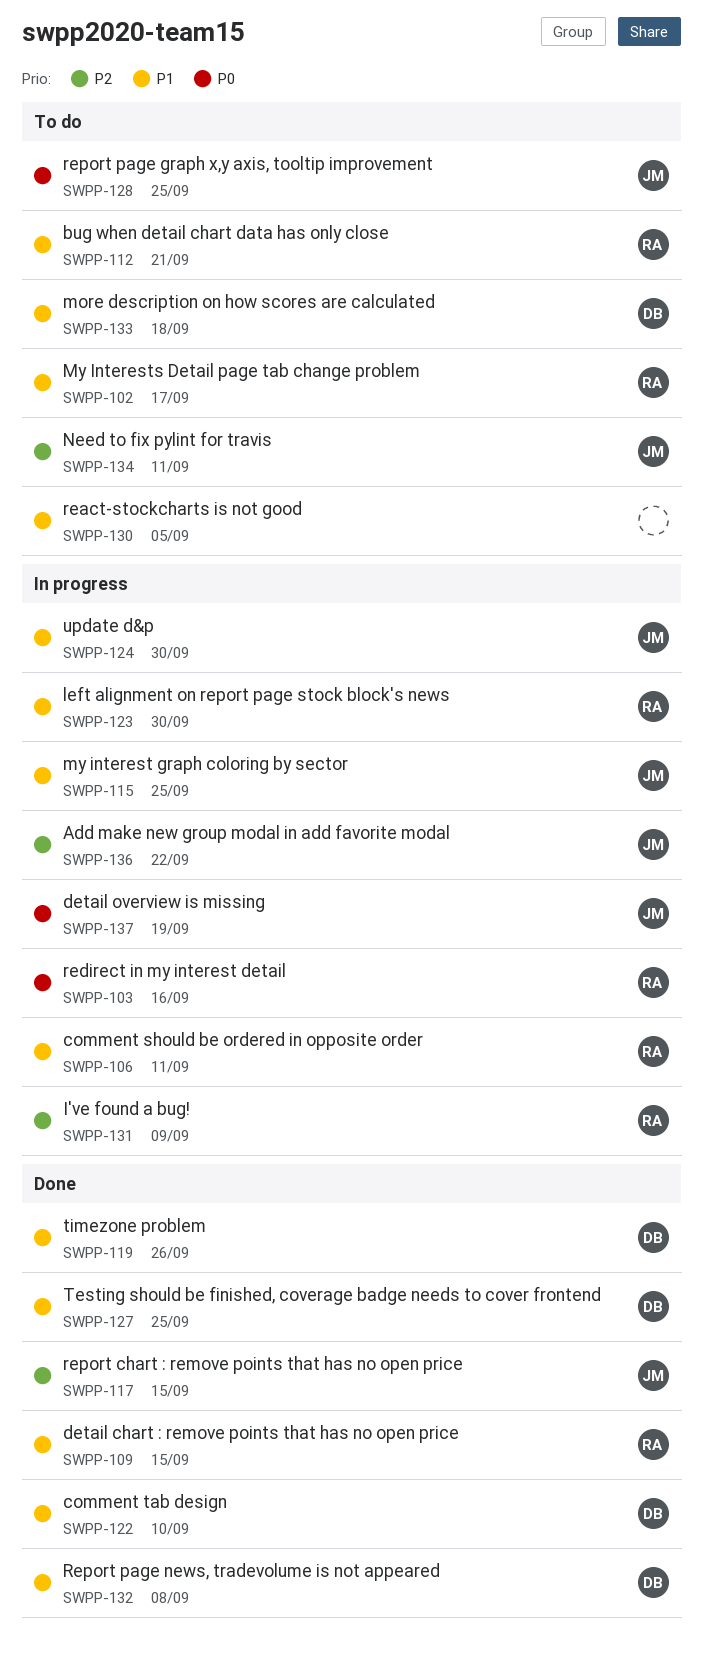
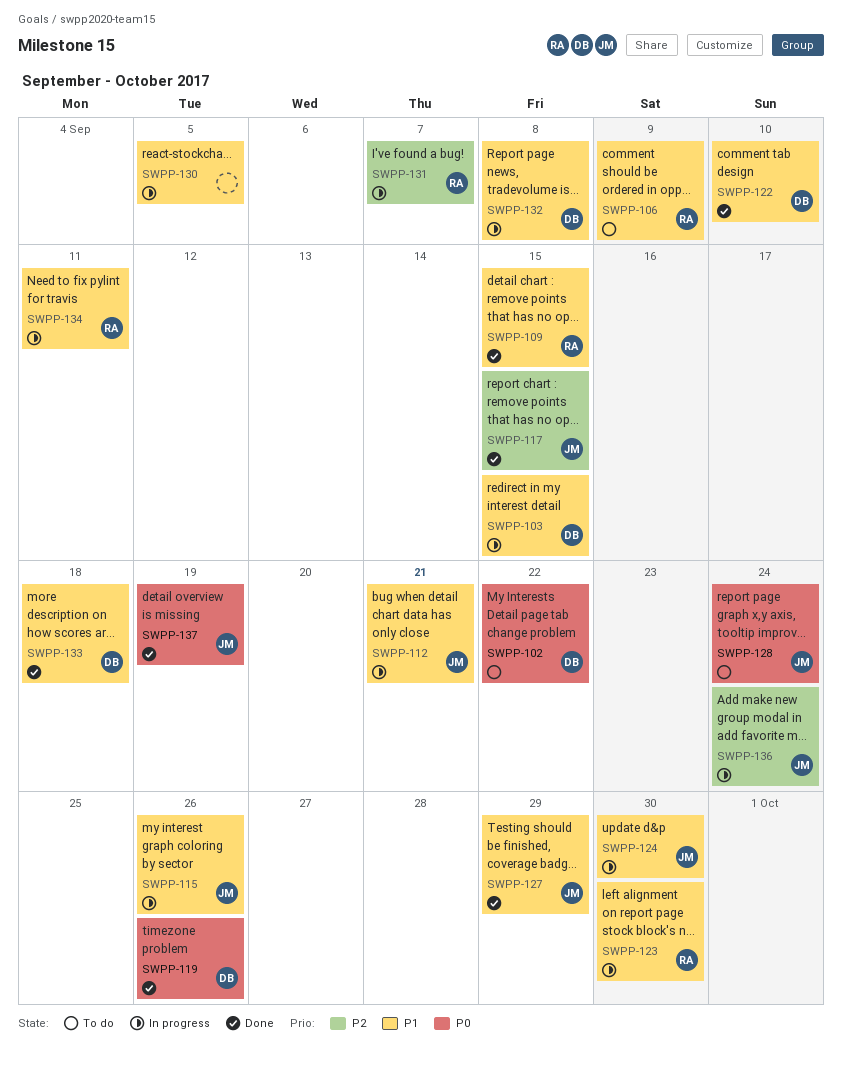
SWPP-102, owner: RA -> DB
SWPP-102, priority: P1 -> P0
SWPP-102, due: Sep 17 -> Sep 22
SWPP-103, owner: RA -> DB
SWPP-103, priority: P0 -> P1
SWPP-103, due: Sep 16 -> Sep 15
SWPP-106, status: In progress -> To do
SWPP-106, due: Sep 11 -> Sep 9
SWPP-112, status: To do -> In progress
SWPP-112, owner: RA -> JM
SWPP-115, due: Sep 25 -> Sep 26
SWPP-119, priority: P1 -> P0
SWPP-127, owner: DB -> JM
SWPP-127, due: Sep 25 -> Sep 29
SWPP-128, due: Sep 25 -> Sep 24
SWPP-130, status: To do -> In progress
SWPP-131, due: Sep 9 -> Sep 7
SWPP-132, status: Done -> In progress
SWPP-133, status: To do -> Done
SWPP-134, status: To do -> In progress
SWPP-134, owner: JM -> RA
SWPP-134, priority: P2 -> P1
SWPP-136, due: Sep 22 -> Sep 24
SWPP-137, status: In progress -> Done

